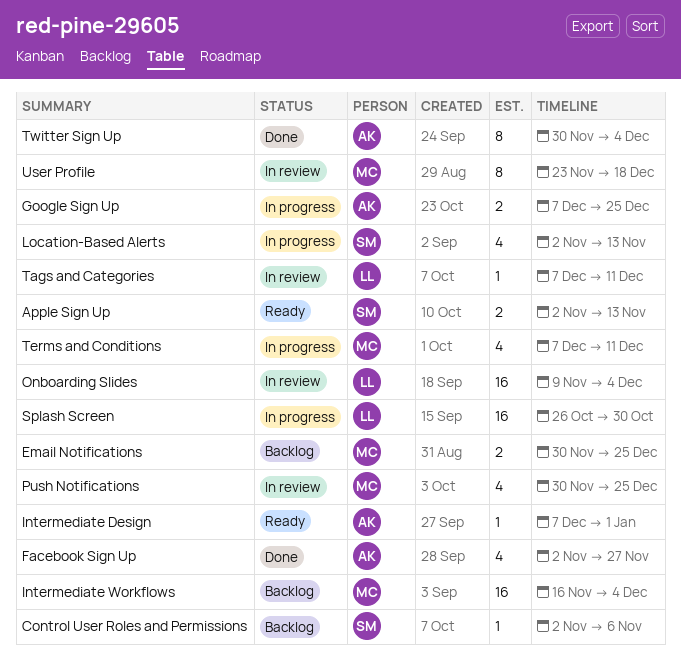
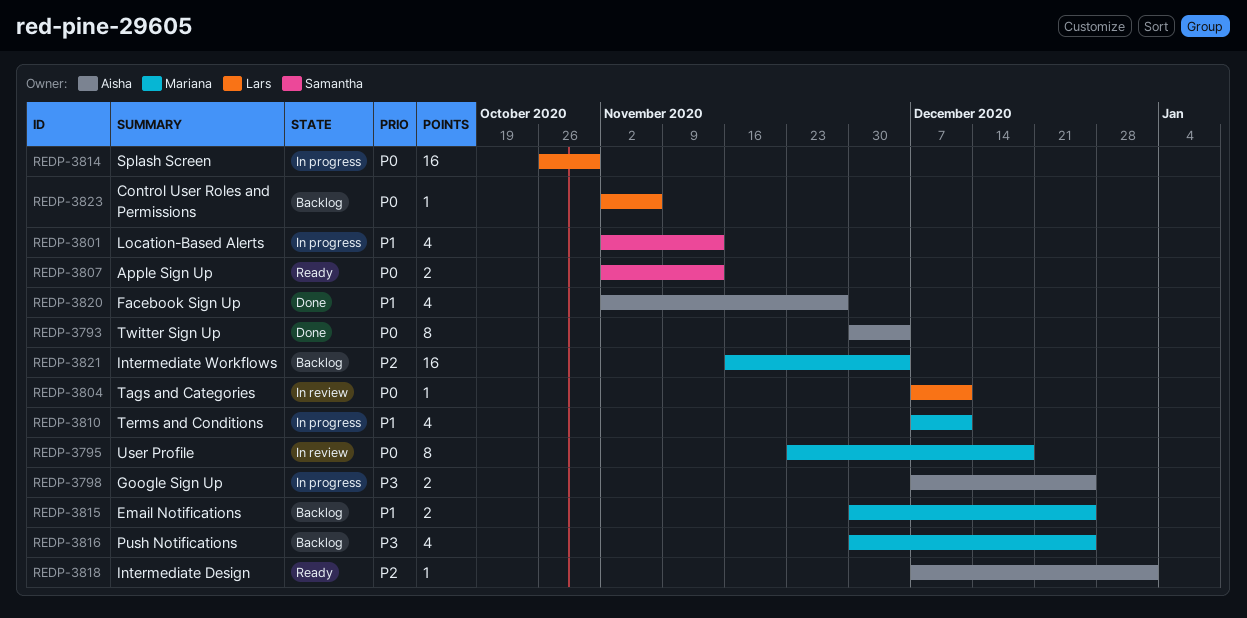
Control User Roles and Permissions, owner: Samantha -> Lars
Onboarding Slides: present -> none
Push Notifications, status: In review -> Backlog

